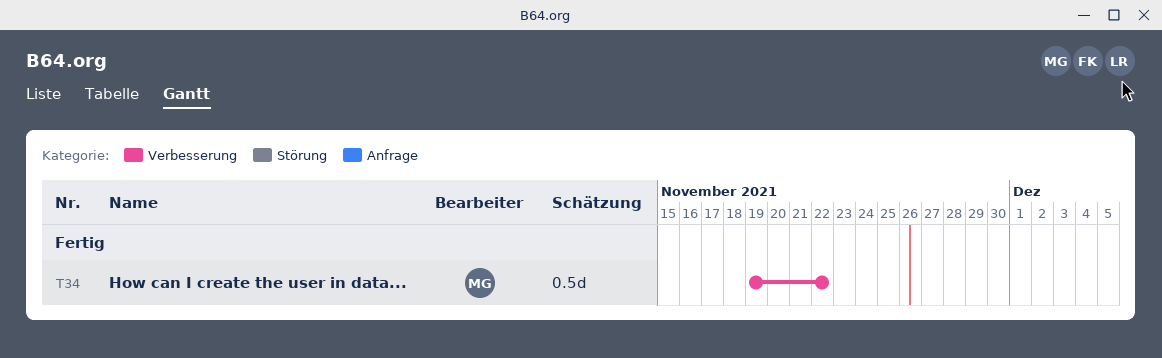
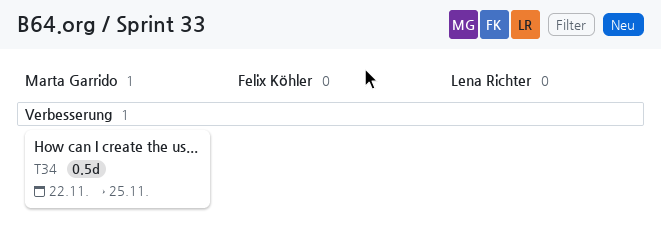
T34, start: Nov 19 -> Nov 22
T34, due: Nov 22 -> Nov 25

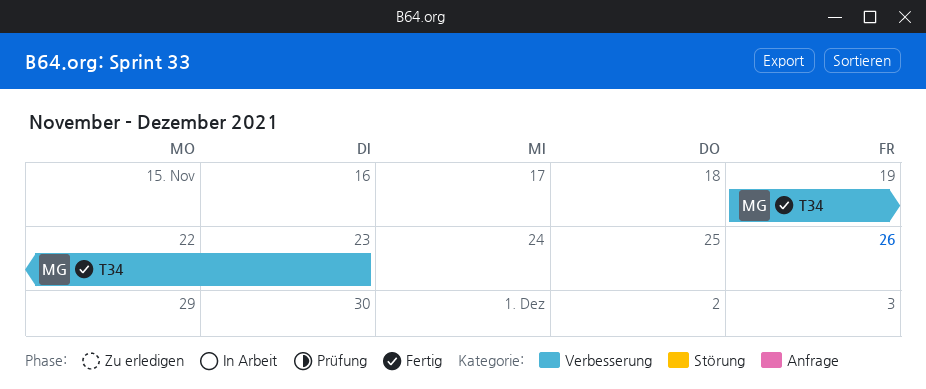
T34, start: Nov 22 -> Nov 19
T34, due: Nov 25 -> Nov 23

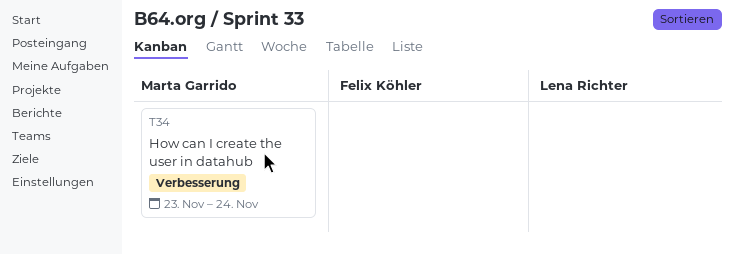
T34, start: Nov 19 -> Nov 23
T34, due: Nov 23 -> Nov 24

